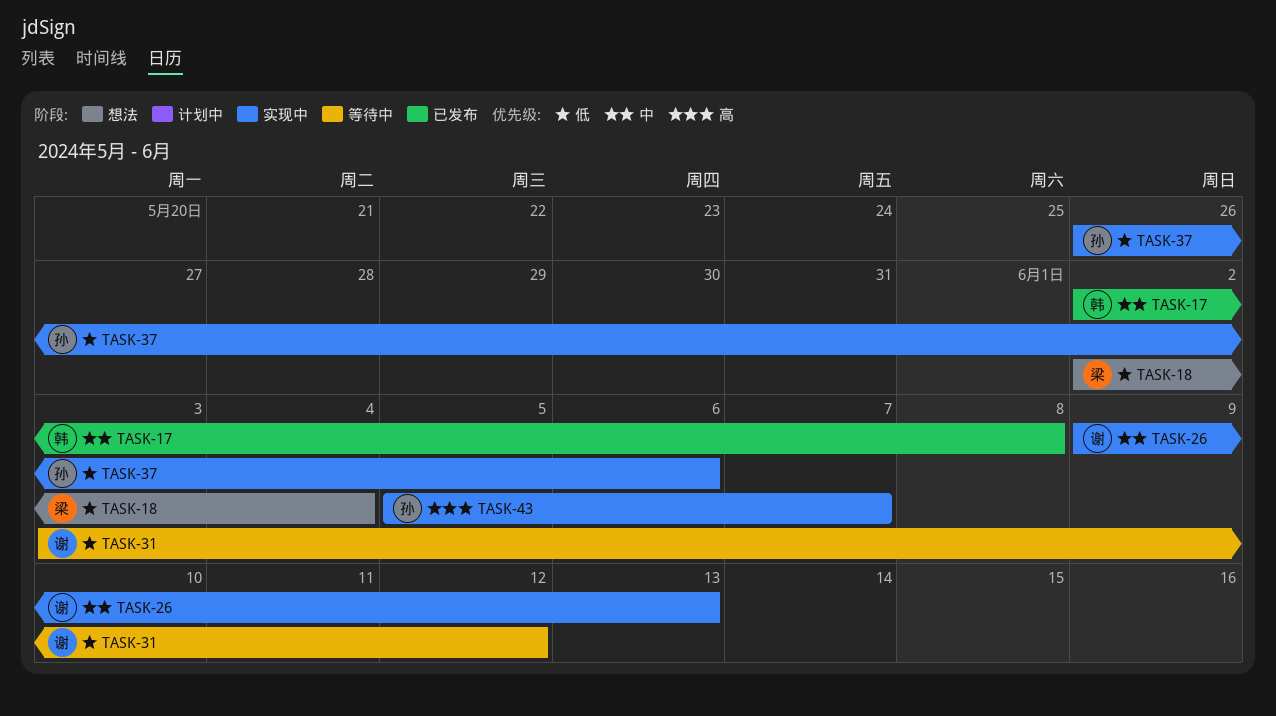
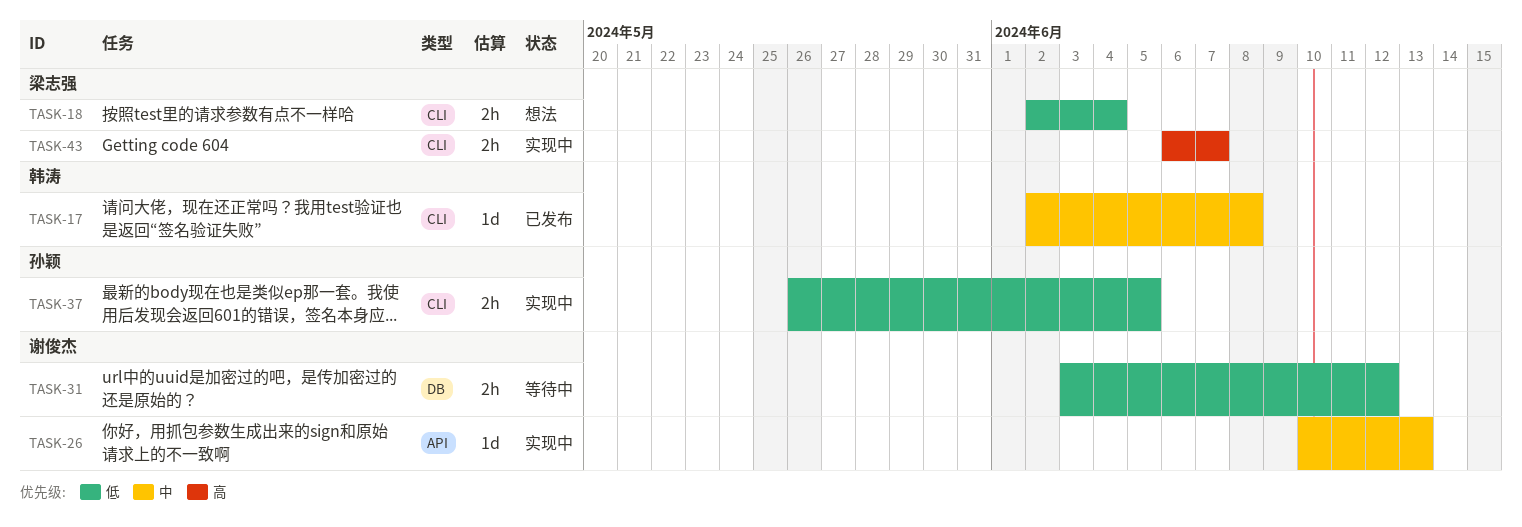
TASK-26, start: Jun 9 -> Jun 10
TASK-37, due: Jun 6 -> Jun 5
TASK-43, owner: 孙颖 -> 梁志强
TASK-43, start: Jun 5 -> Jun 6

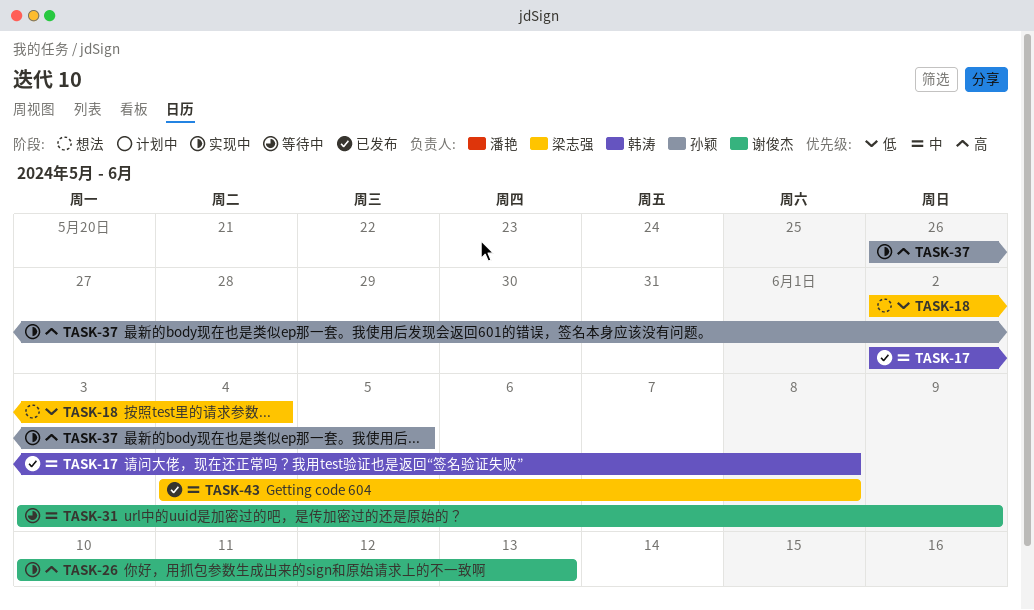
TASK-26, priority: 中 -> 高
TASK-31, priority: 低 -> 中
TASK-31, due: Jun 12 -> Jun 9
TASK-37, priority: 低 -> 高
TASK-43, status: 实现中 -> 已发布
TASK-43, priority: 高 -> 中
TASK-43, start: Jun 6 -> Jun 4
TASK-43, due: Jun 7 -> Jun 8

